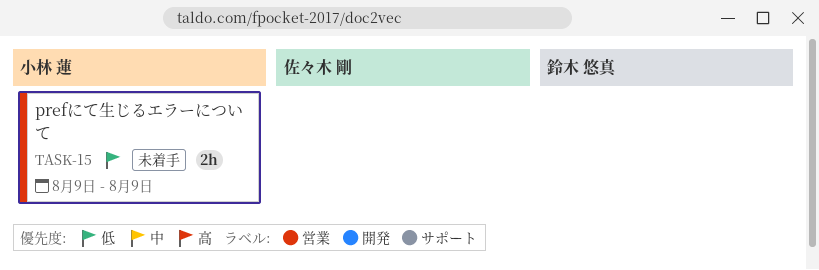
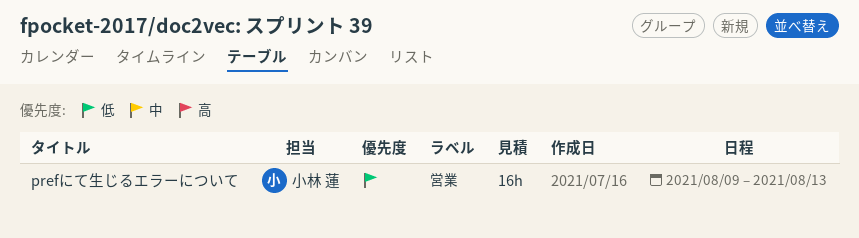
prefにて生じるエラーについて, estimate: 2h -> 16h
prefにて生じるエラーについて, due: Aug 9 -> Aug 13

